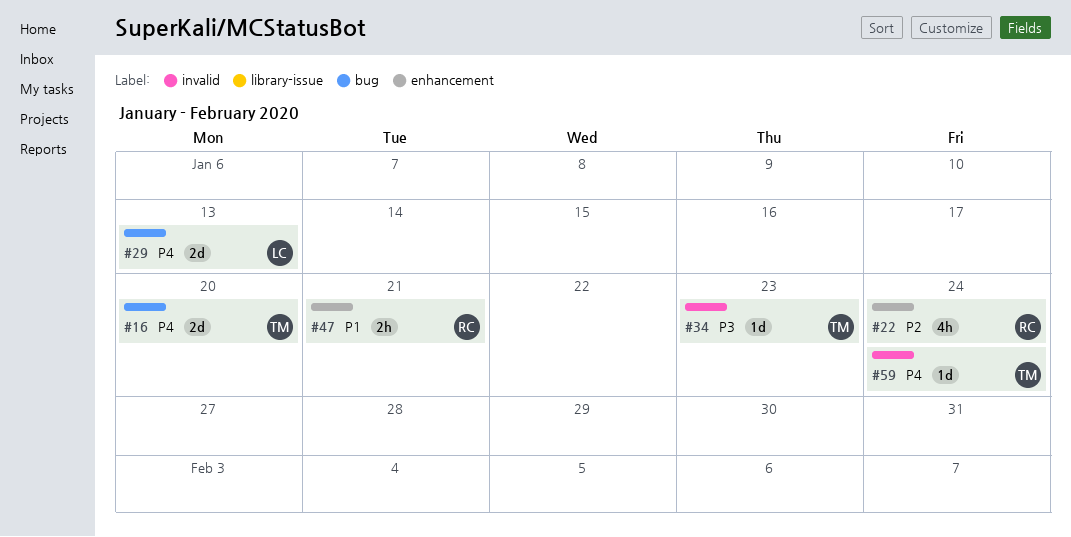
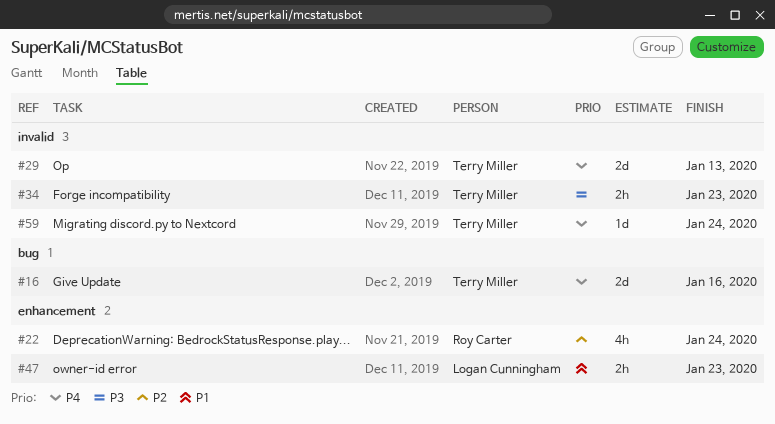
#16, due: Jan 20 -> Jan 16
#29, owner: Logan Cunningham -> Terry Miller
#29, label: bug -> invalid
#34, estimate: 1d -> 2h
#47, owner: Roy Carter -> Logan Cunningham
#47, due: Jan 21 -> Jan 23

